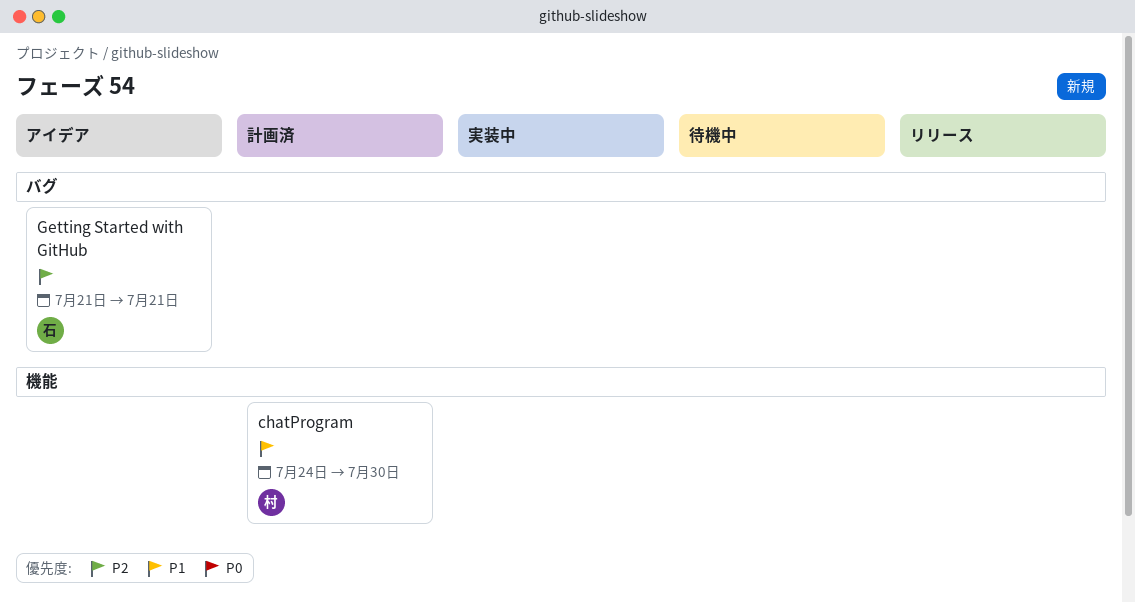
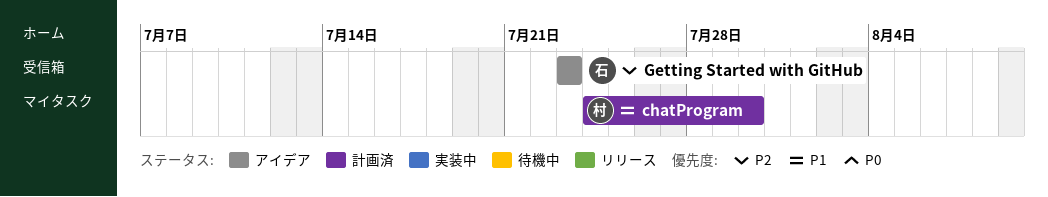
Getting Started with GitHub, start: Jul 21 -> Jul 23
Getting Started with GitHub, due: Jul 21 -> Jul 23

